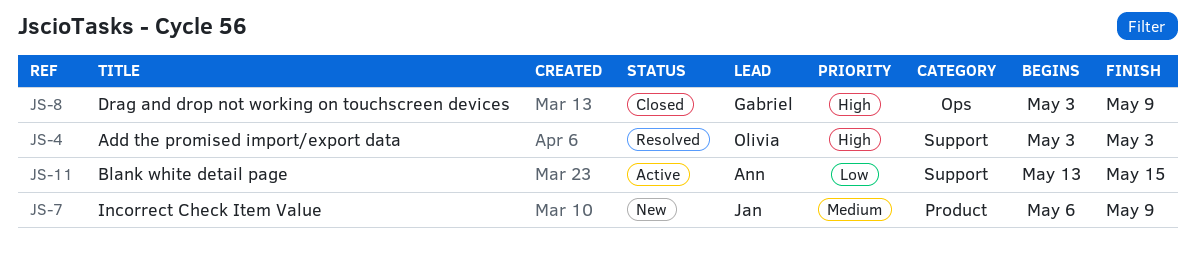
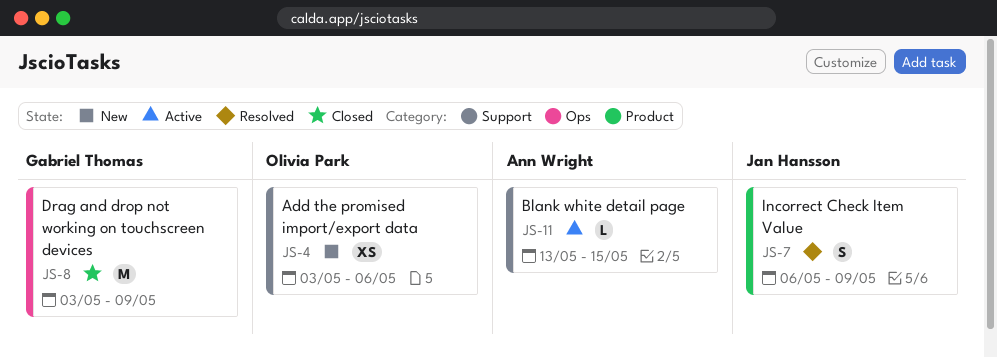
JS-4, status: Resolved -> New
JS-4, due: May 3 -> May 6
JS-7, status: New -> Resolved

